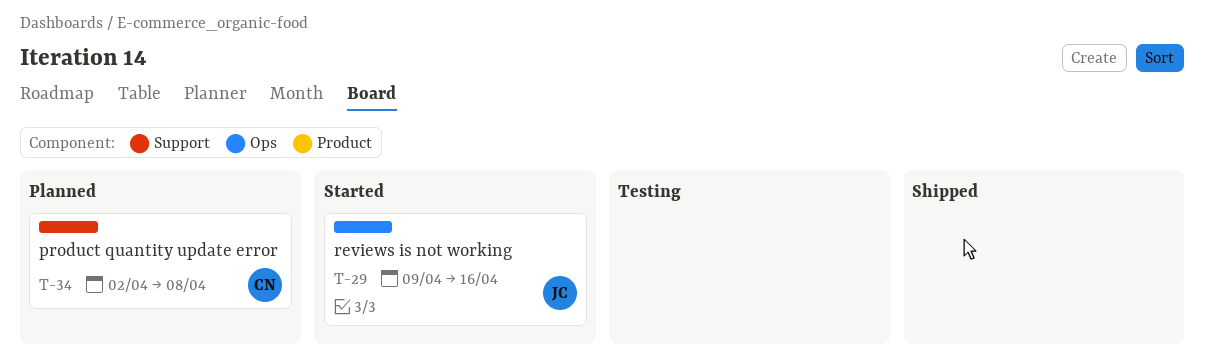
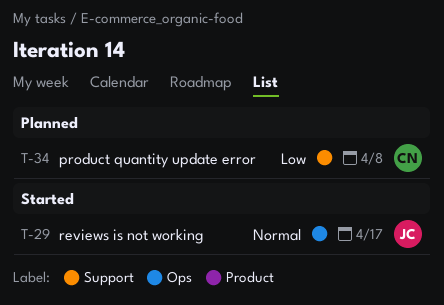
T-29, due: Apr 16 -> Apr 17

